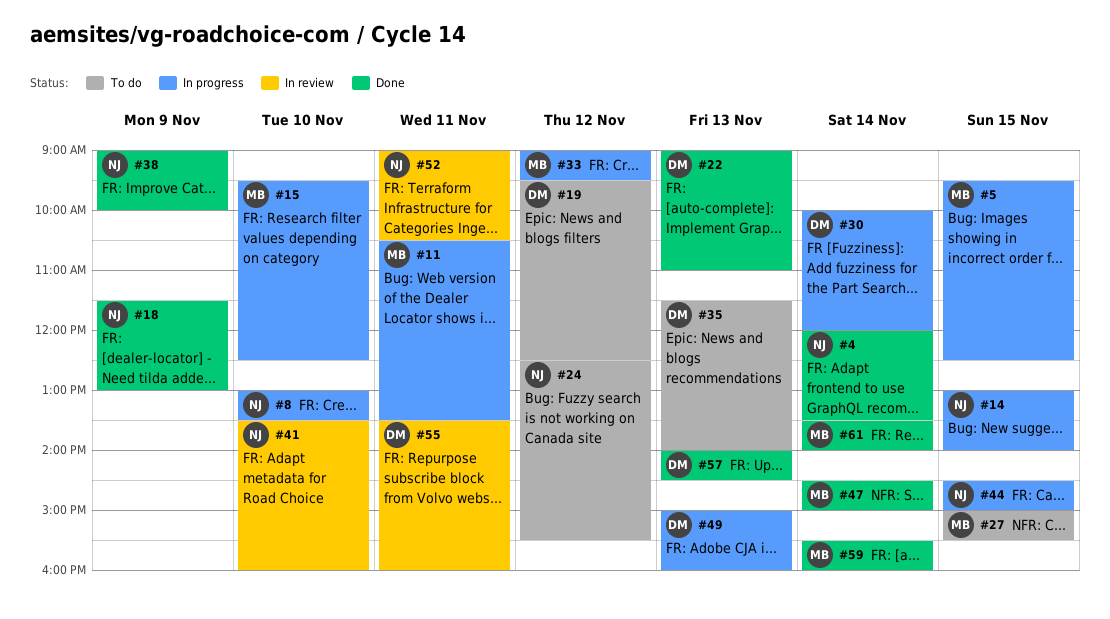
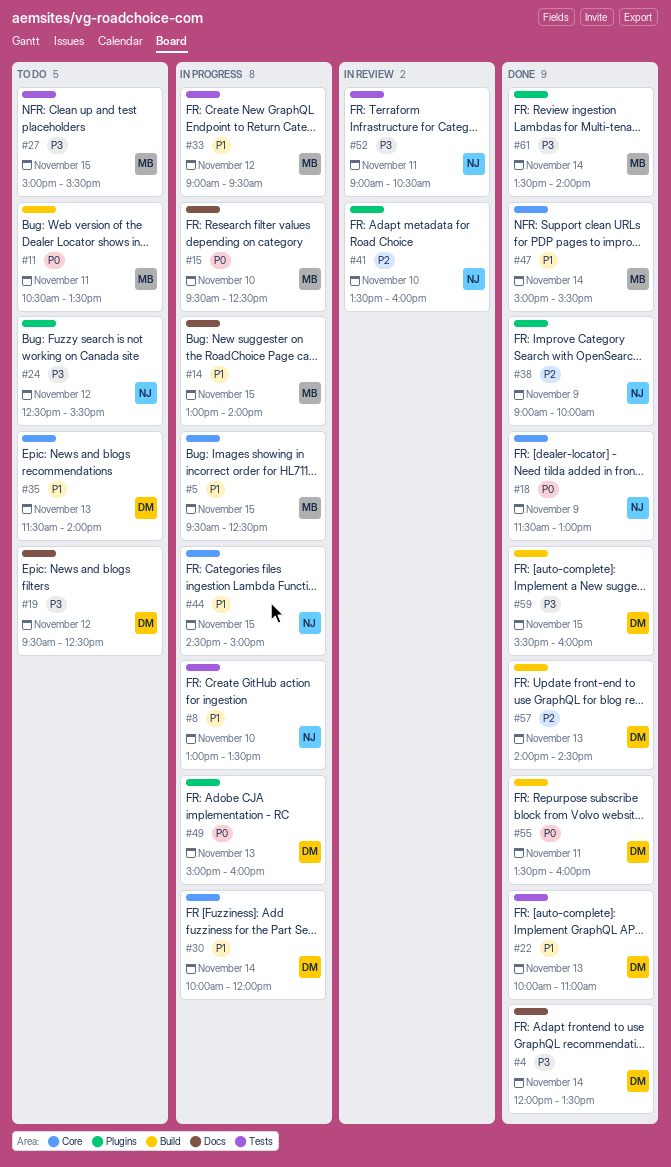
#4, owner: NJ -> DM
#11, status: In progress -> To do
#14, owner: NJ -> MB
#22, begins: 09:00 -> 10:00
#47, begins: 14:30 -> 15:00
#47, ends: 15:00 -> 15:30
#55, status: In review -> Done
#59, owner: MB -> DM
#59, day: Nov 14 -> Nov 15

